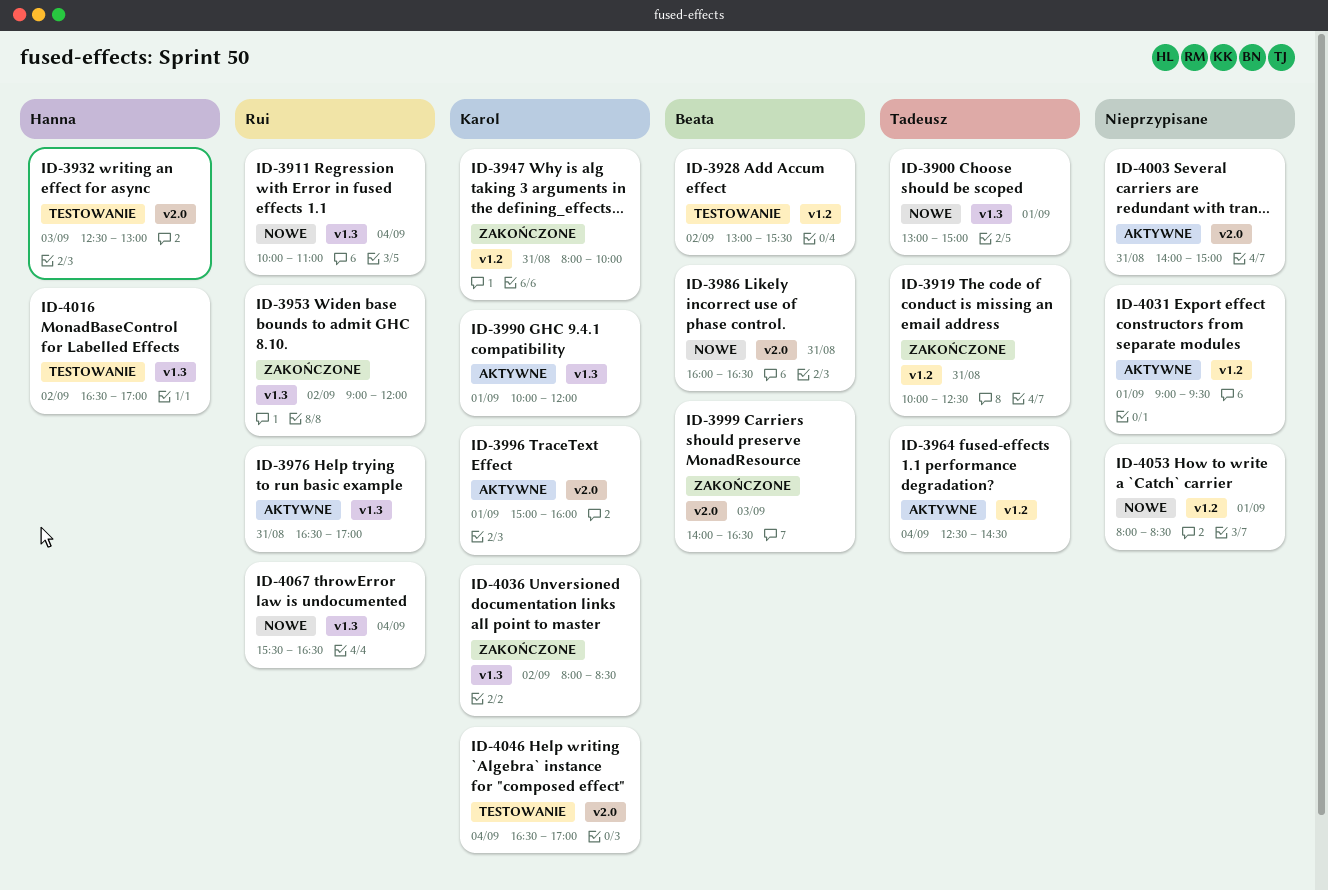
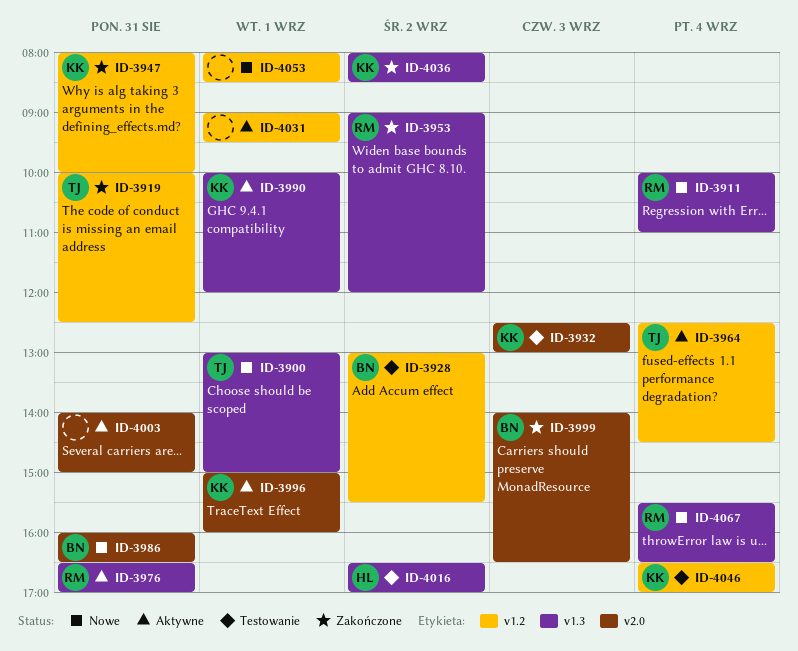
ID-3932, owner: Hanna -> Karol
ID-4046, label: v2.0 -> v1.2

